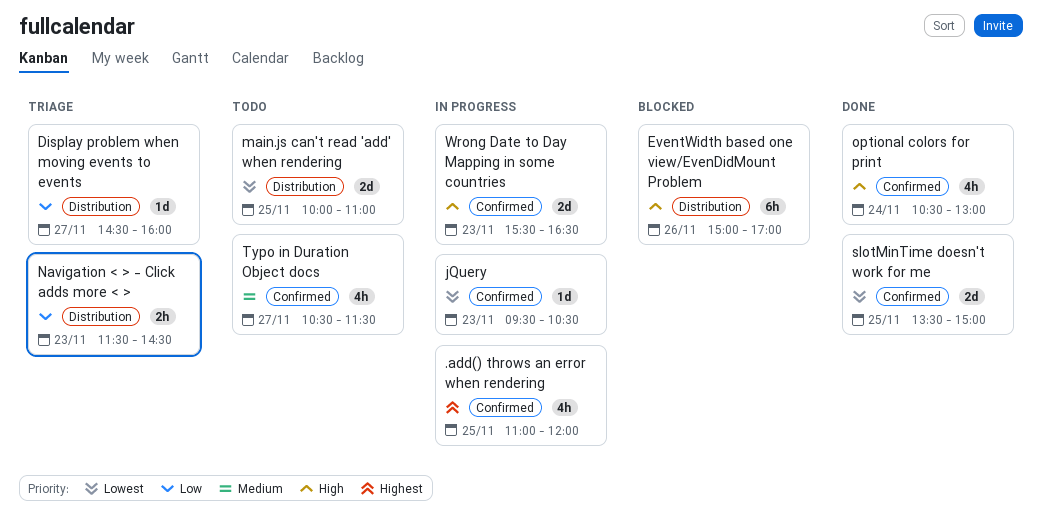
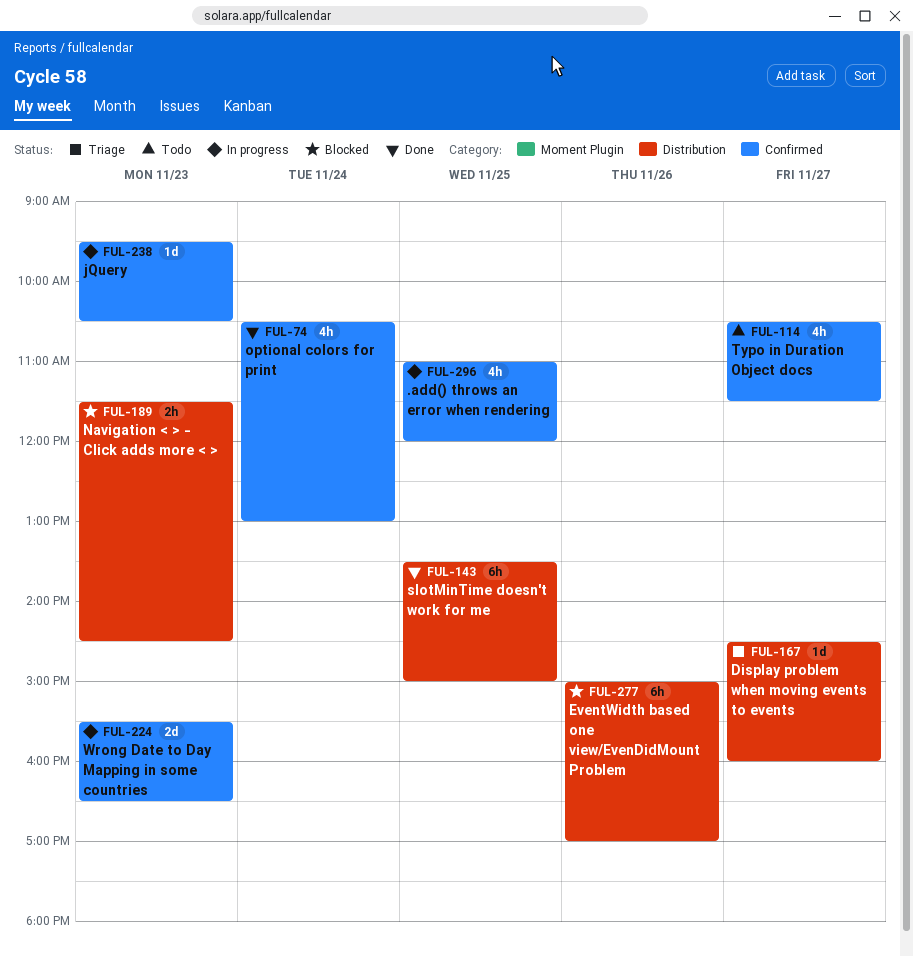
main.js can't read 'add' when rendering: present -> none
Navigation < > - Click adds more < >, status: Triage -> Blocked
slotMinTime doesn't work for me, label: Confirmed -> Distribution
slotMinTime doesn't work for me, estimate: 2d -> 6h

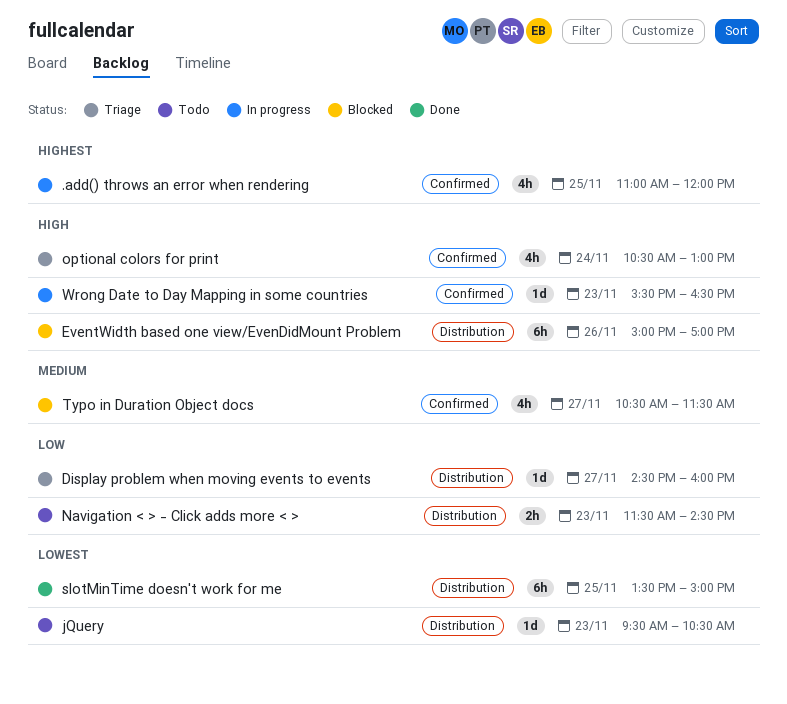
jQuery, status: In progress -> Todo
jQuery, label: Confirmed -> Distribution
Navigation < > - Click adds more < >, status: Blocked -> Todo
optional colors for print, status: Done -> Triage
Typo in Duration Object docs, status: Todo -> Blocked
Wrong Date to Day Mapping in some countries, estimate: 2d -> 1d

